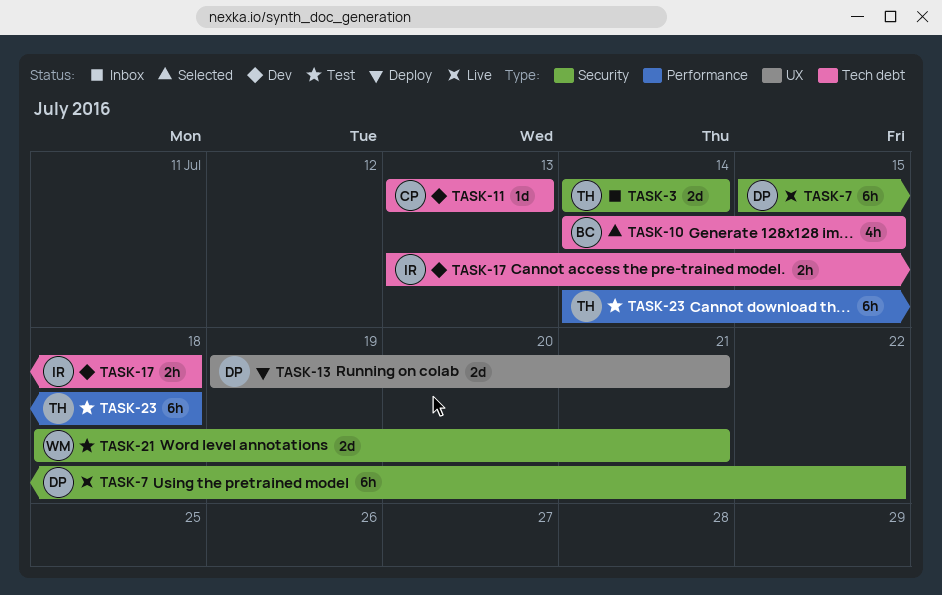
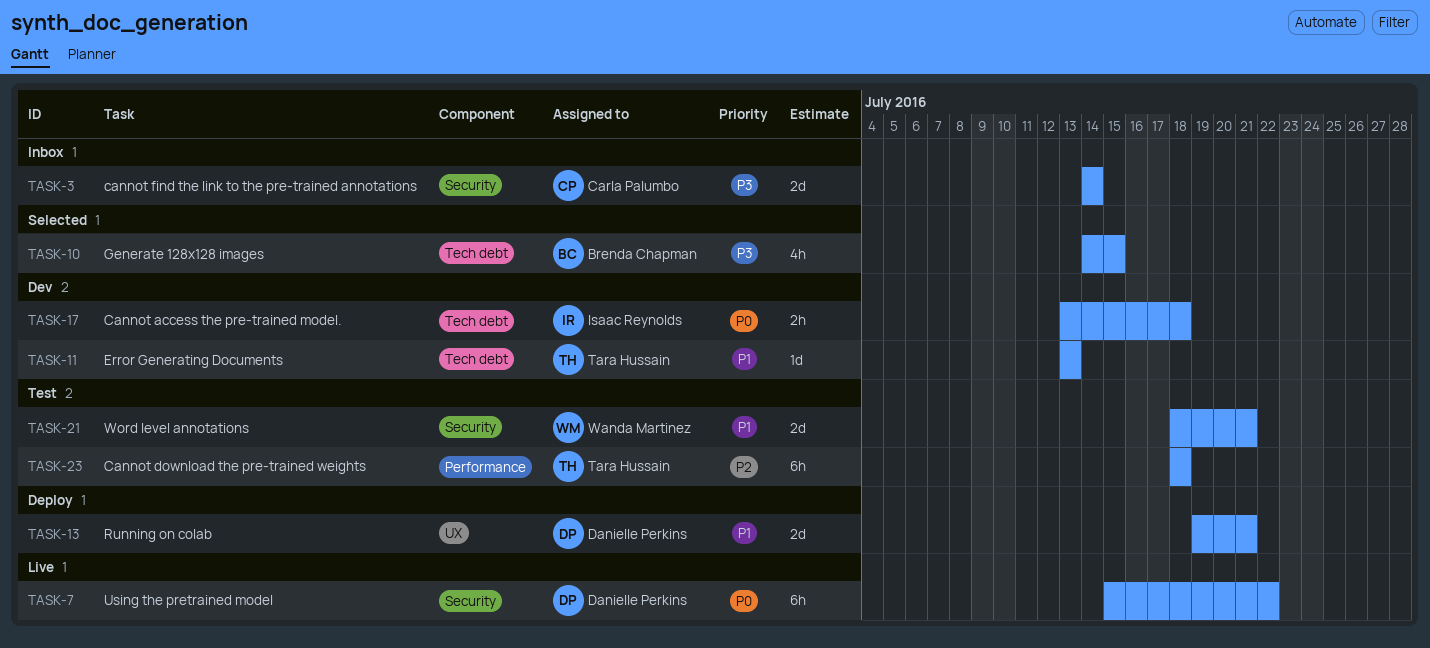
TASK-3, owner: Tara Hussain -> Carla Palumbo
TASK-11, owner: Carla Palumbo -> Tara Hussain
TASK-23, start: Jul 14 -> Jul 18

